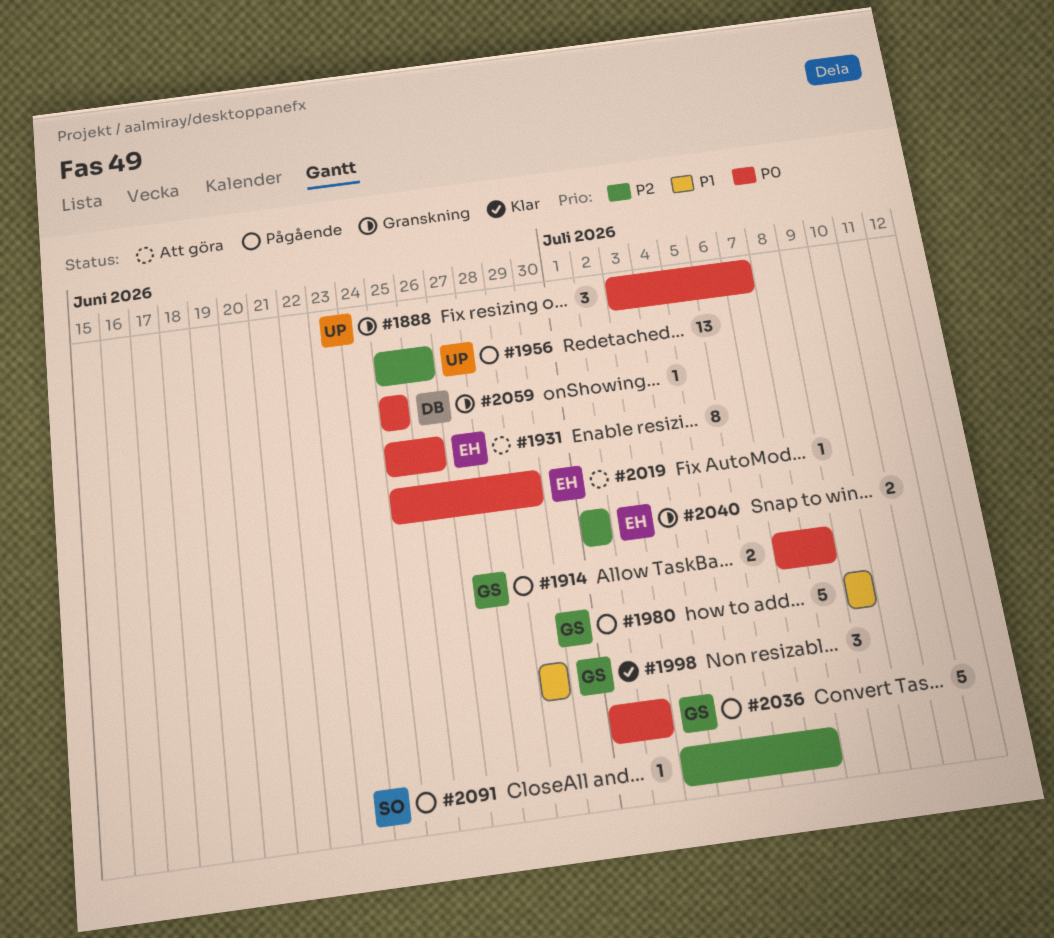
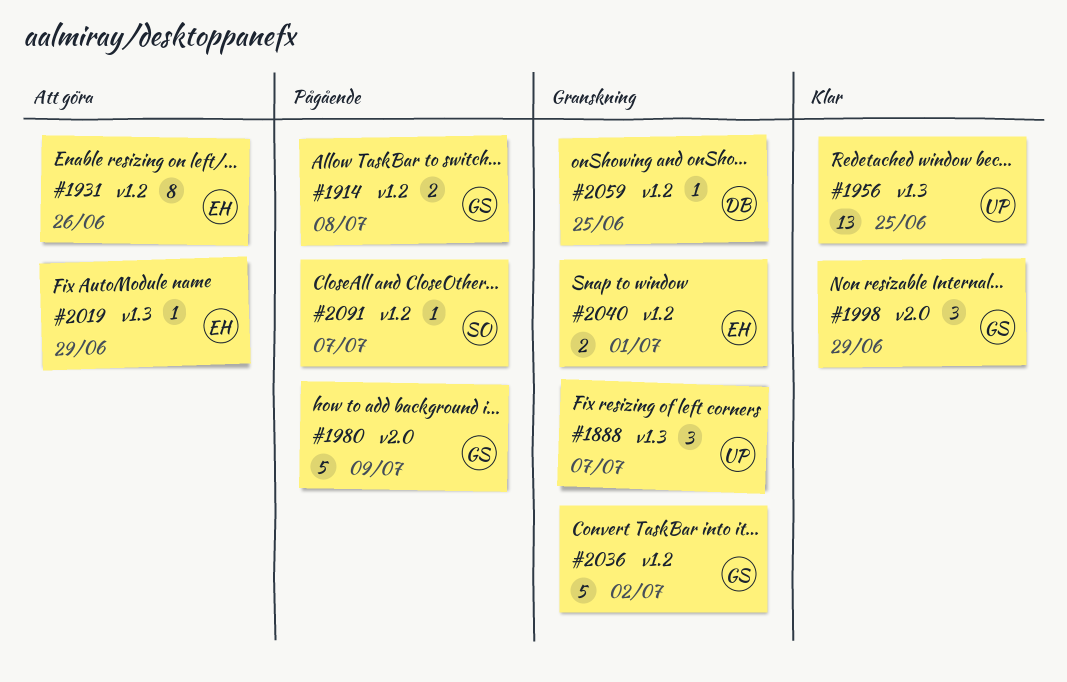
#1956, status: Pågående -> Klar
#1956, due: Jun 26 -> Jun 25
#2036, status: Pågående -> Granskning

